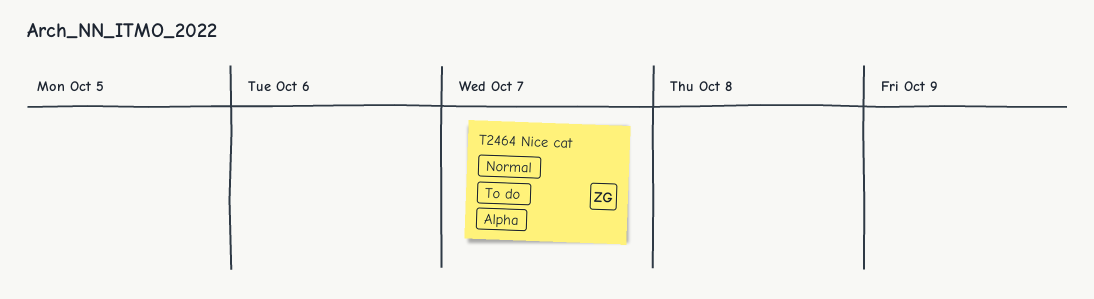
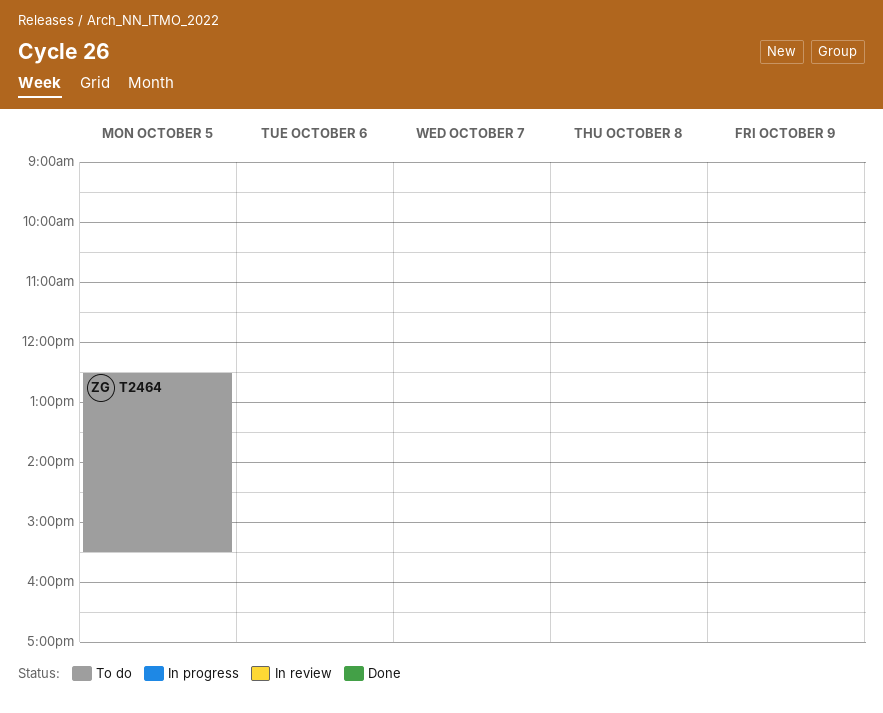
T2464, day: Oct 7 -> Oct 5

